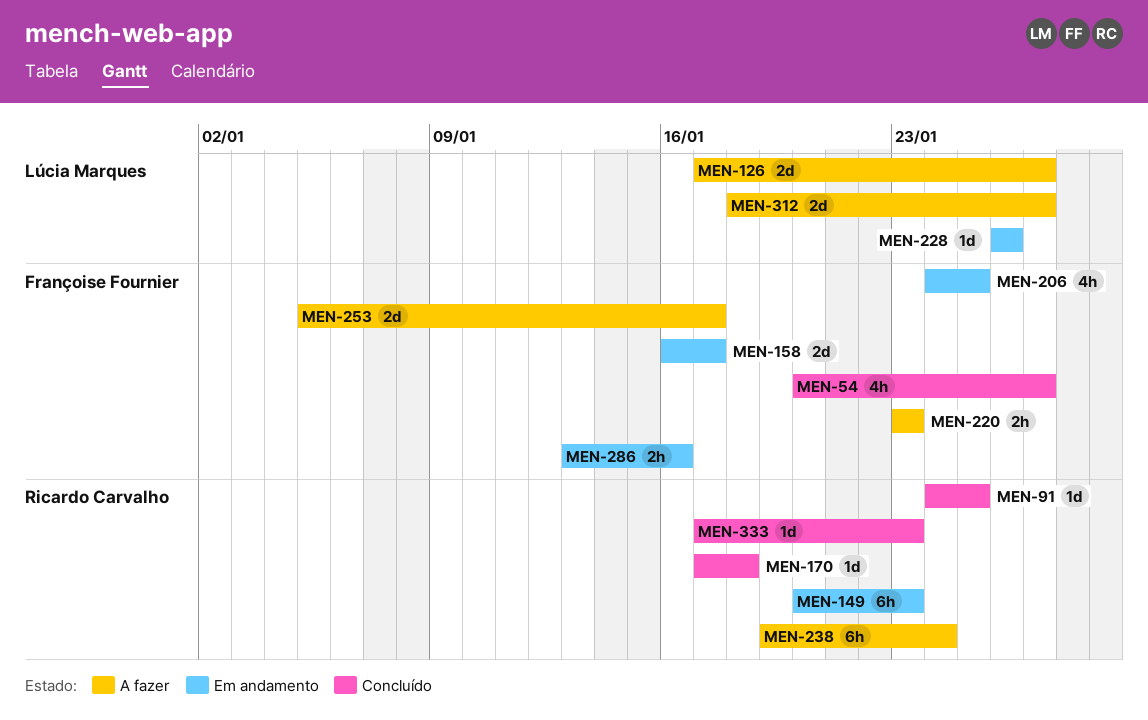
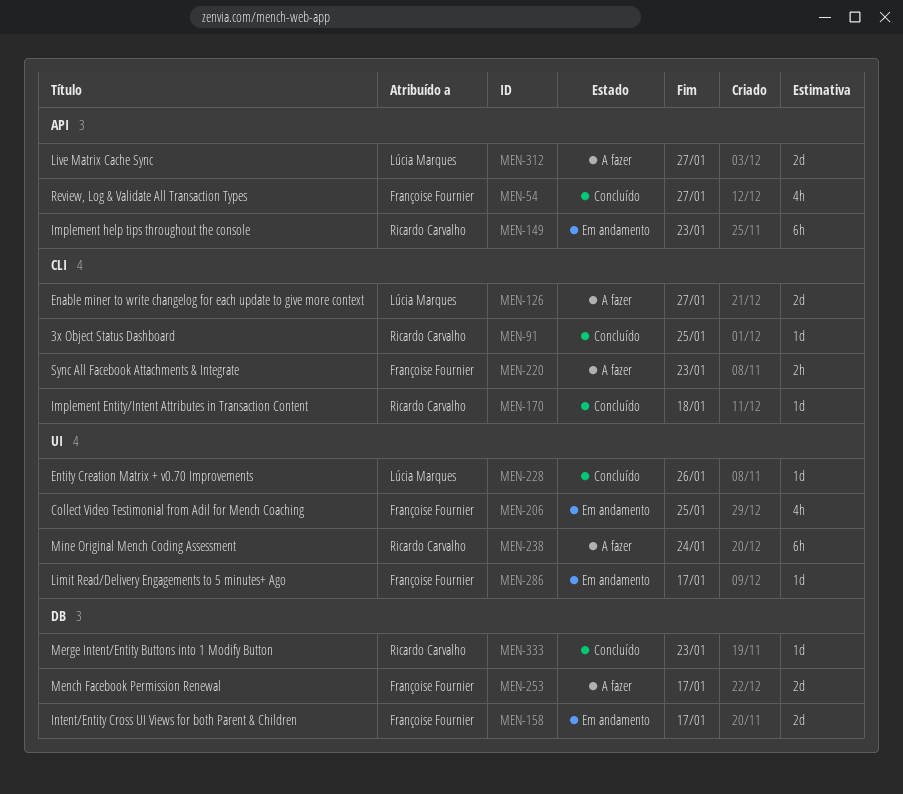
MEN-228, status: Em andamento -> Concluído
MEN-286, estimate: 2h -> 1d
MEN-286, due: Jan 16 -> Jan 17

